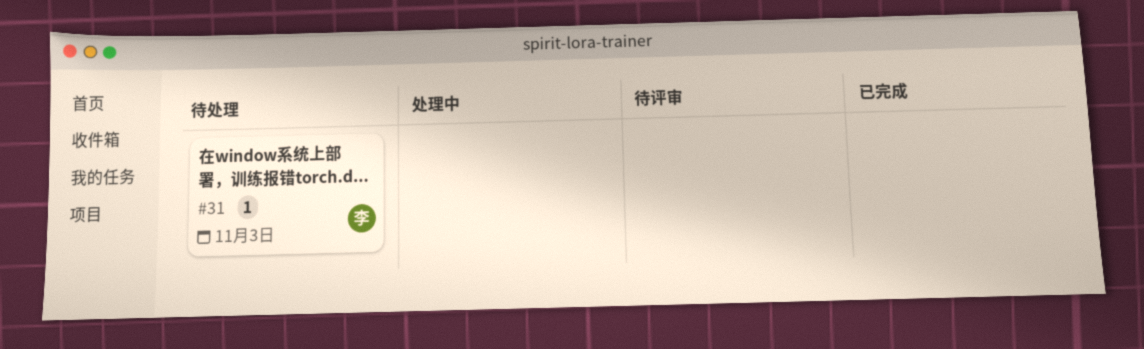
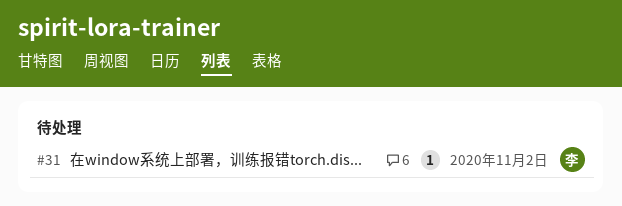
#31, due: Nov 3 -> Nov 2

